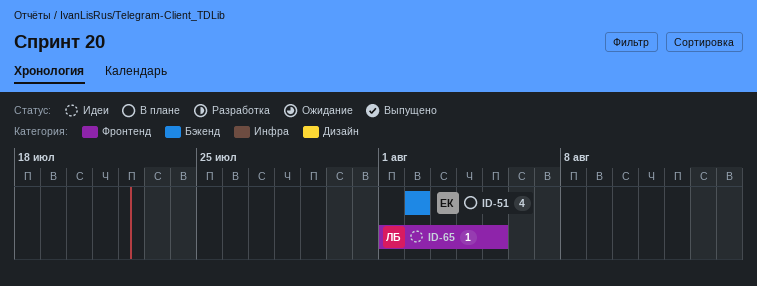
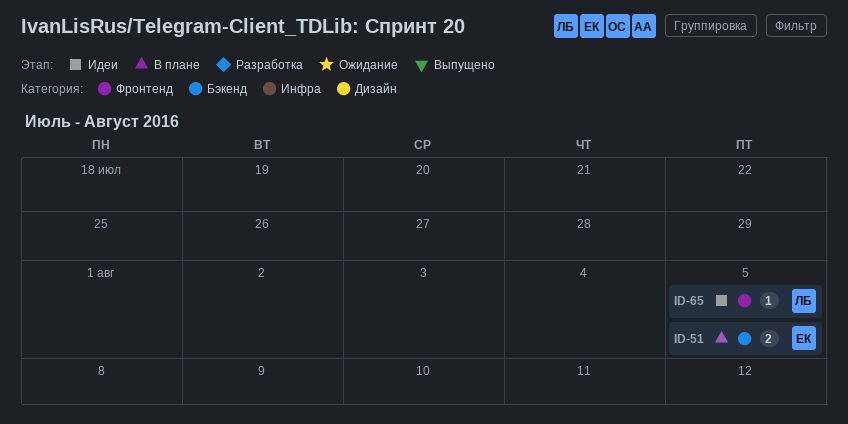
ID-51, estimate: 4 -> 2
ID-51, due: Aug 2 -> Aug 5

